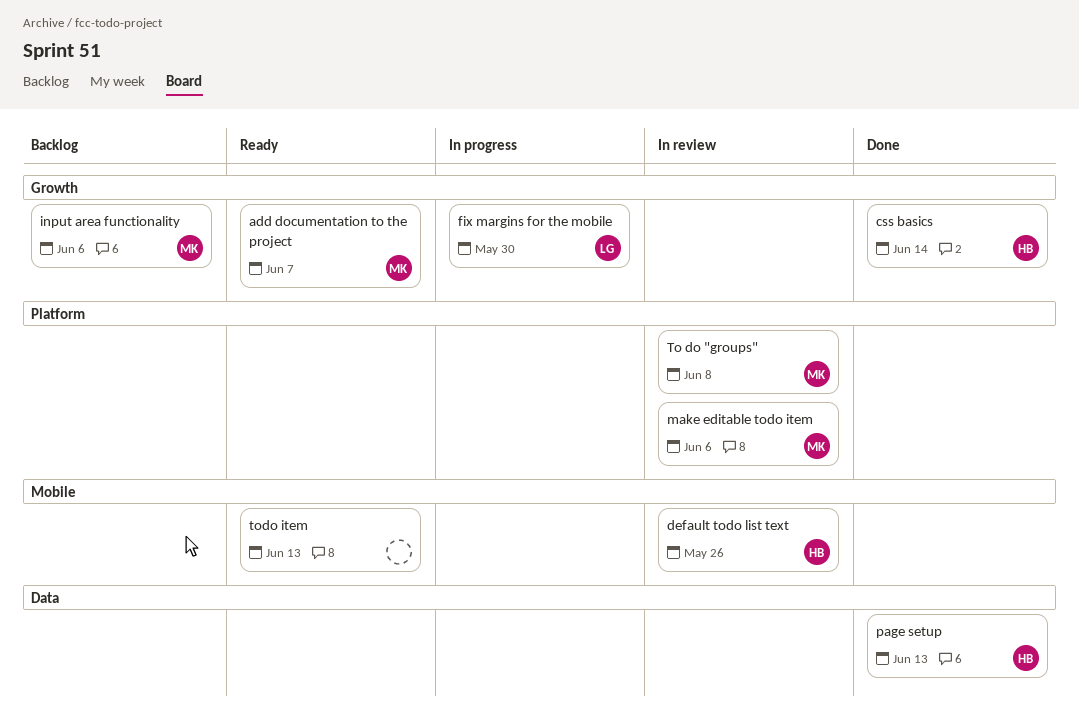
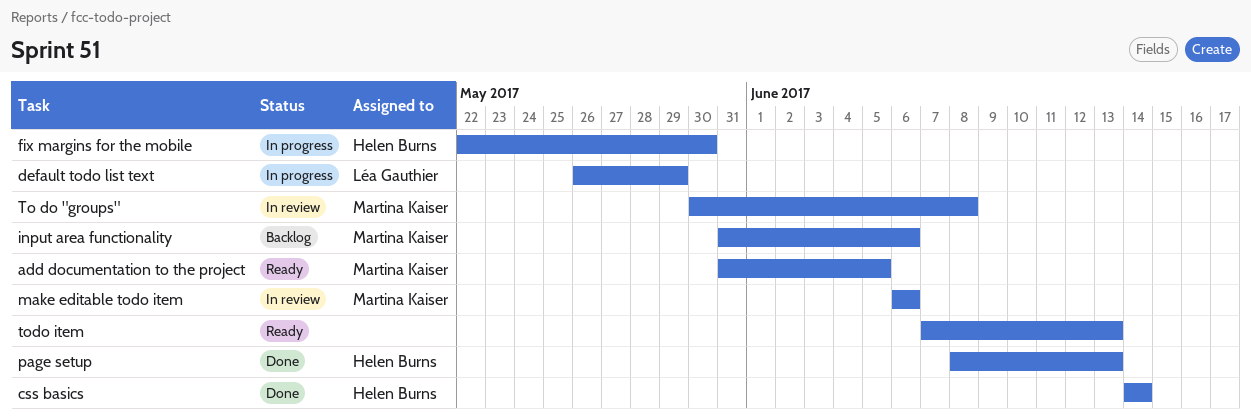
add documentation to the project, due: Jun 7 -> Jun 5
default todo list text, status: In review -> In progress
default todo list text, owner: Helen Burns -> Léa Gauthier
default todo list text, due: May 26 -> May 29
fix margins for the mobile, owner: Léa Gauthier -> Helen Burns

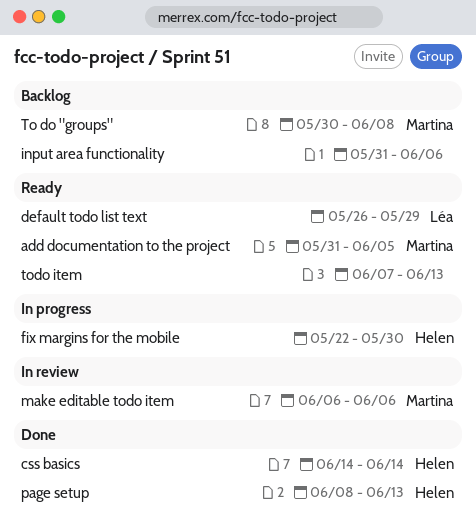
default todo list text, status: In progress -> Ready
input area functionality, owner: Martina Kaiser -> none
To do "groups", status: In review -> Backlog

